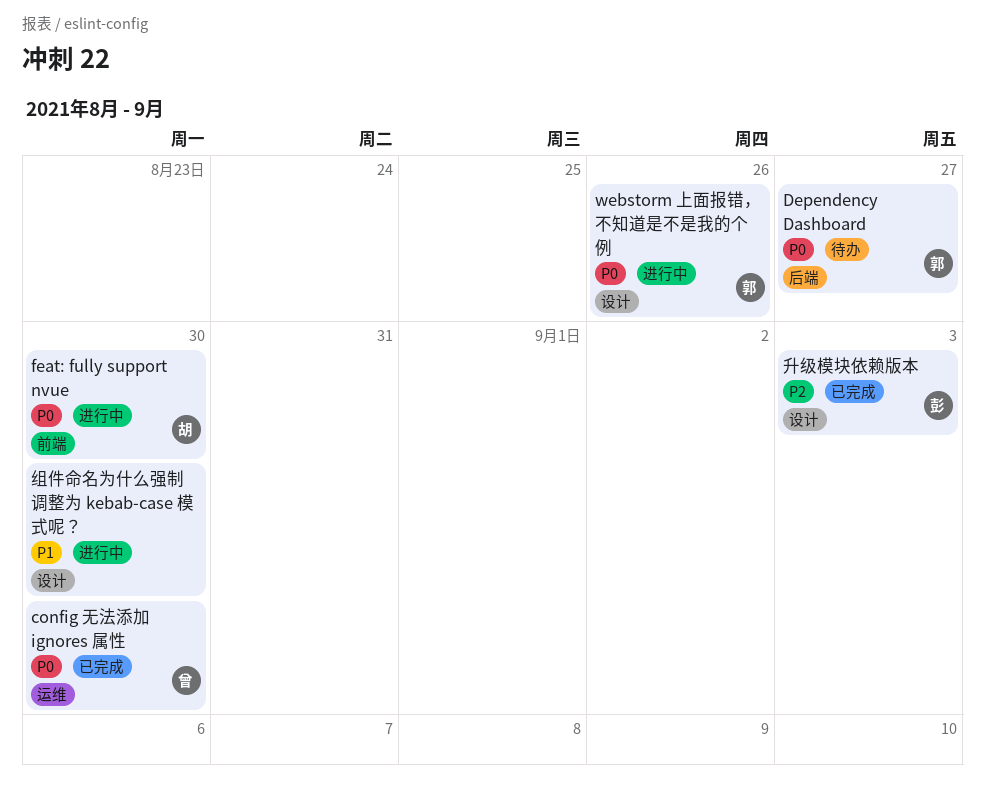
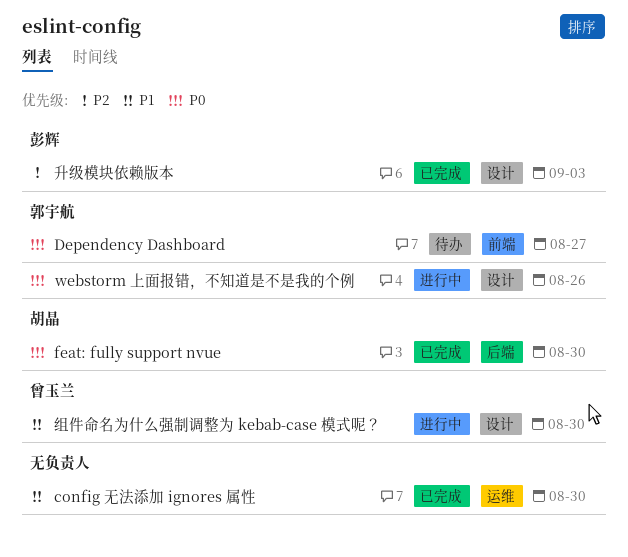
config 无法添加 ignores 属性, owner: 曾玉兰 -> none
config 无法添加 ignores 属性, priority: P0 -> P1
Dependency Dashboard, label: 后端 -> 前端
feat: fully support nvue, status: 进行中 -> 已完成
feat: fully support nvue, label: 前端 -> 后端
组件命名为什么强制调整为 kebab-case 模式呢？, owner: none -> 曾玉兰

